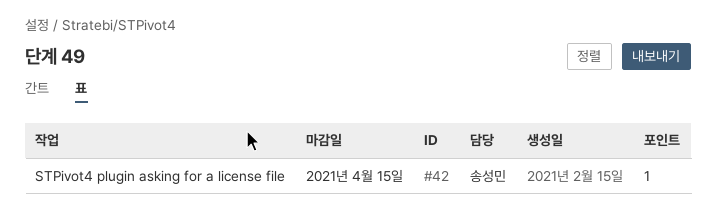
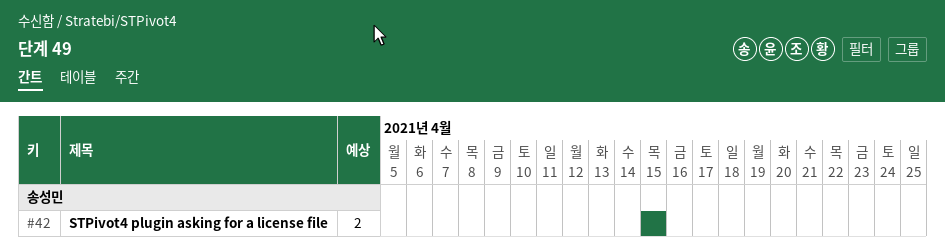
#42, estimate: 1 -> 2

